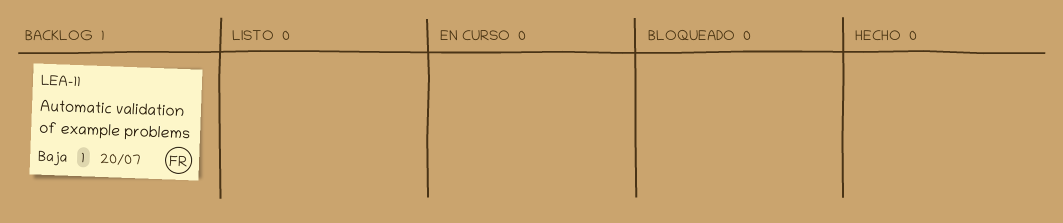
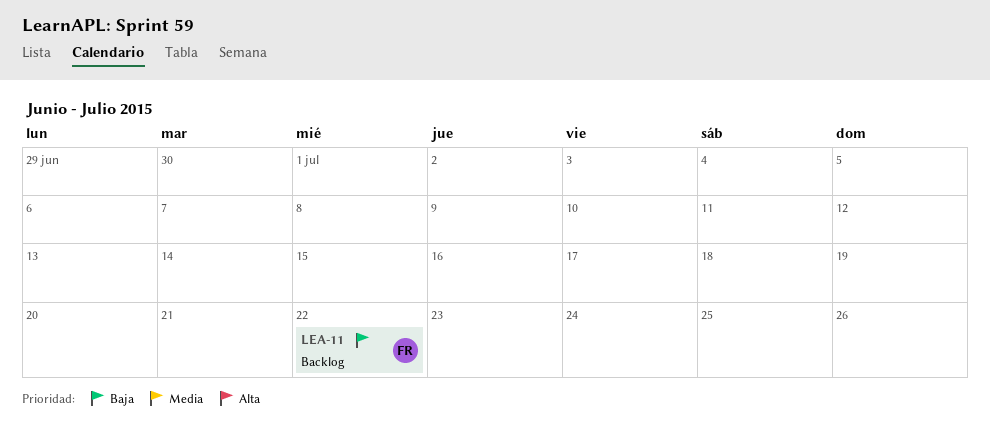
LEA-11, due: Jul 20 -> Jul 22

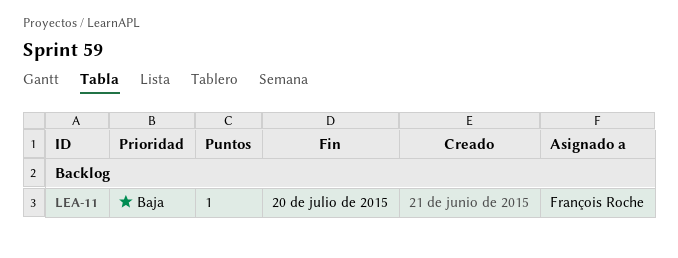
LEA-11, due: Jul 22 -> Jul 20

